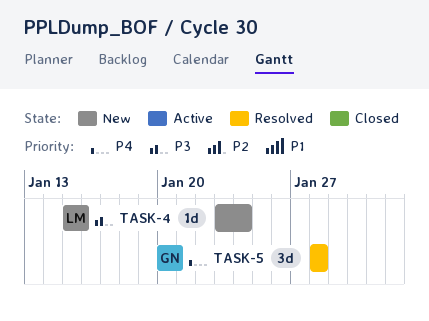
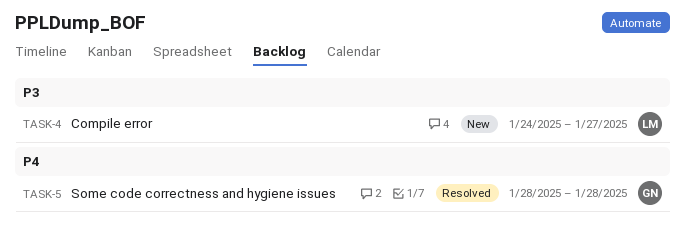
TASK-4, start: Jan 23 -> Jan 24
TASK-4, due: Jan 24 -> Jan 27

